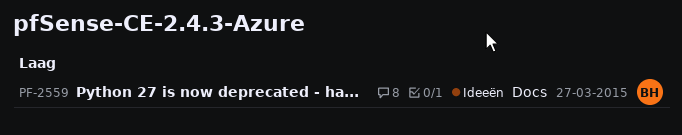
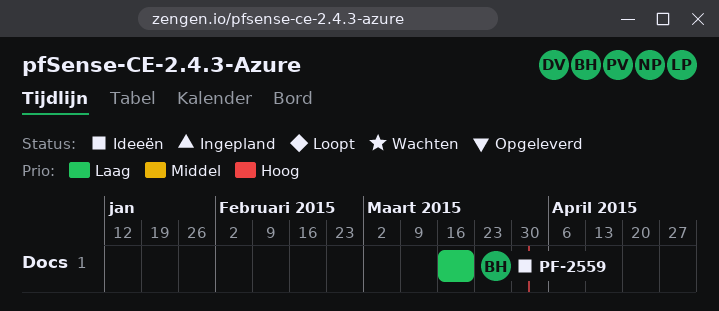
PF-2559, due: Mar 27 -> Mar 20

